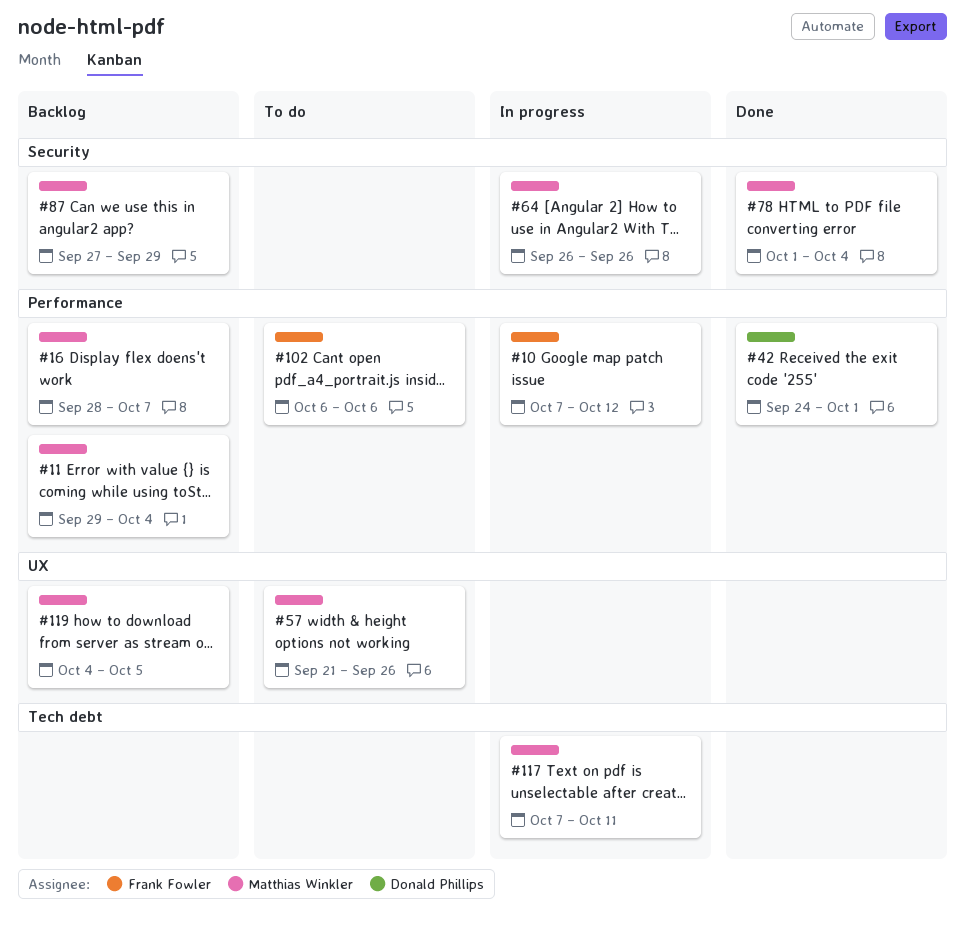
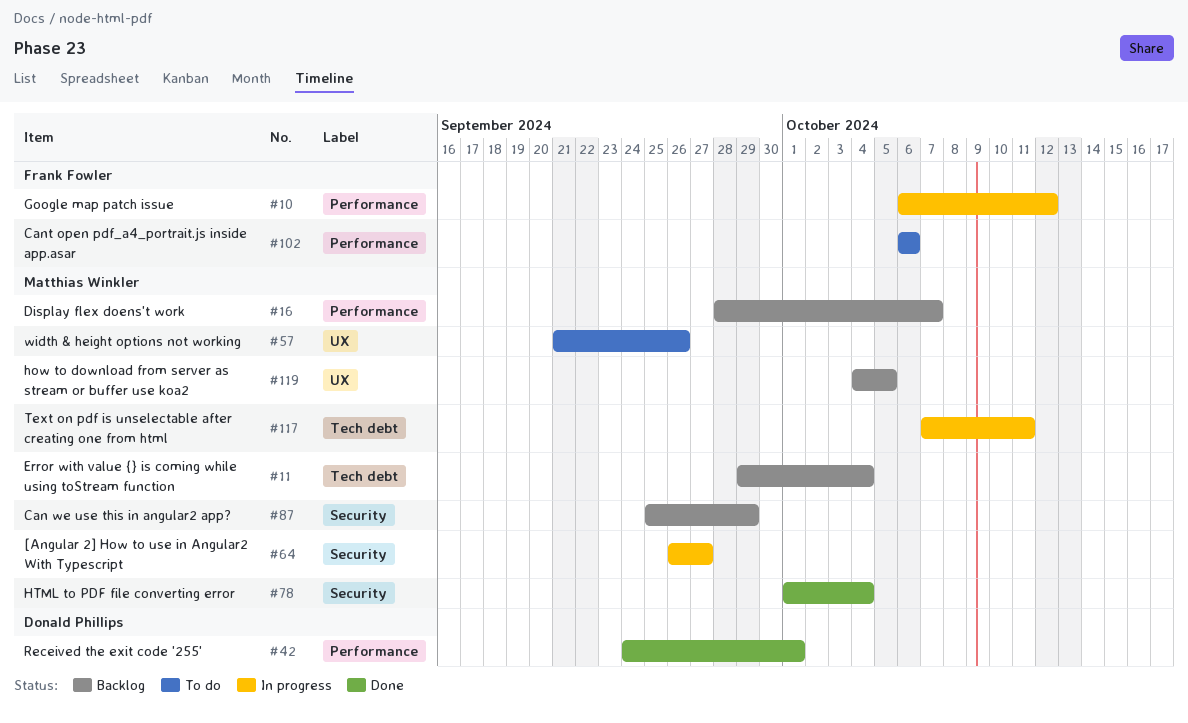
#10, start: Oct 7 -> Oct 6
#11, label: Performance -> Tech debt
#64, due: Sep 26 -> Sep 27
#87, start: Sep 27 -> Sep 25

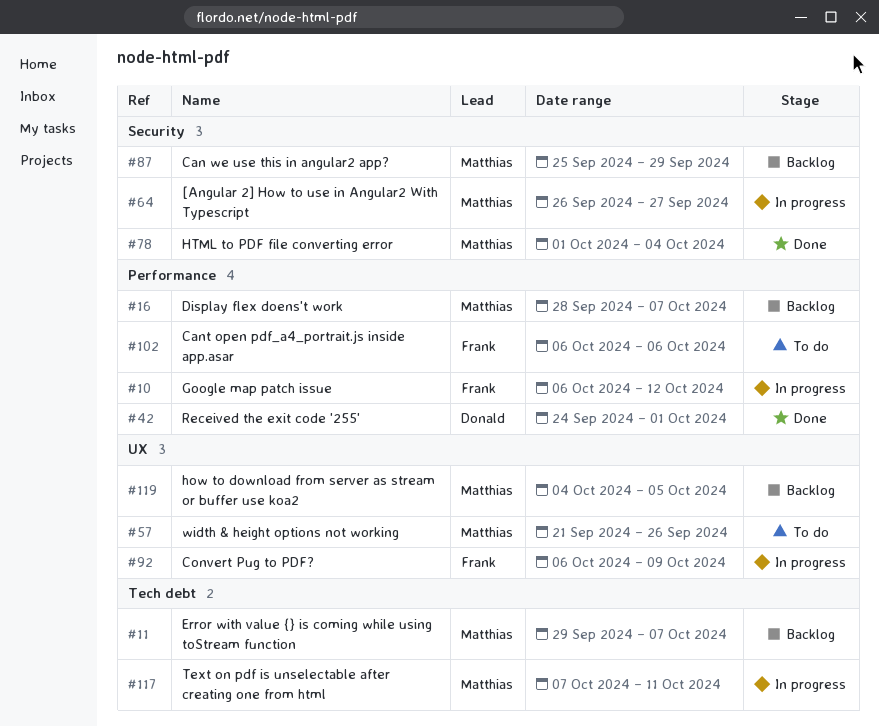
#11, due: Oct 4 -> Oct 7
#92: none -> present

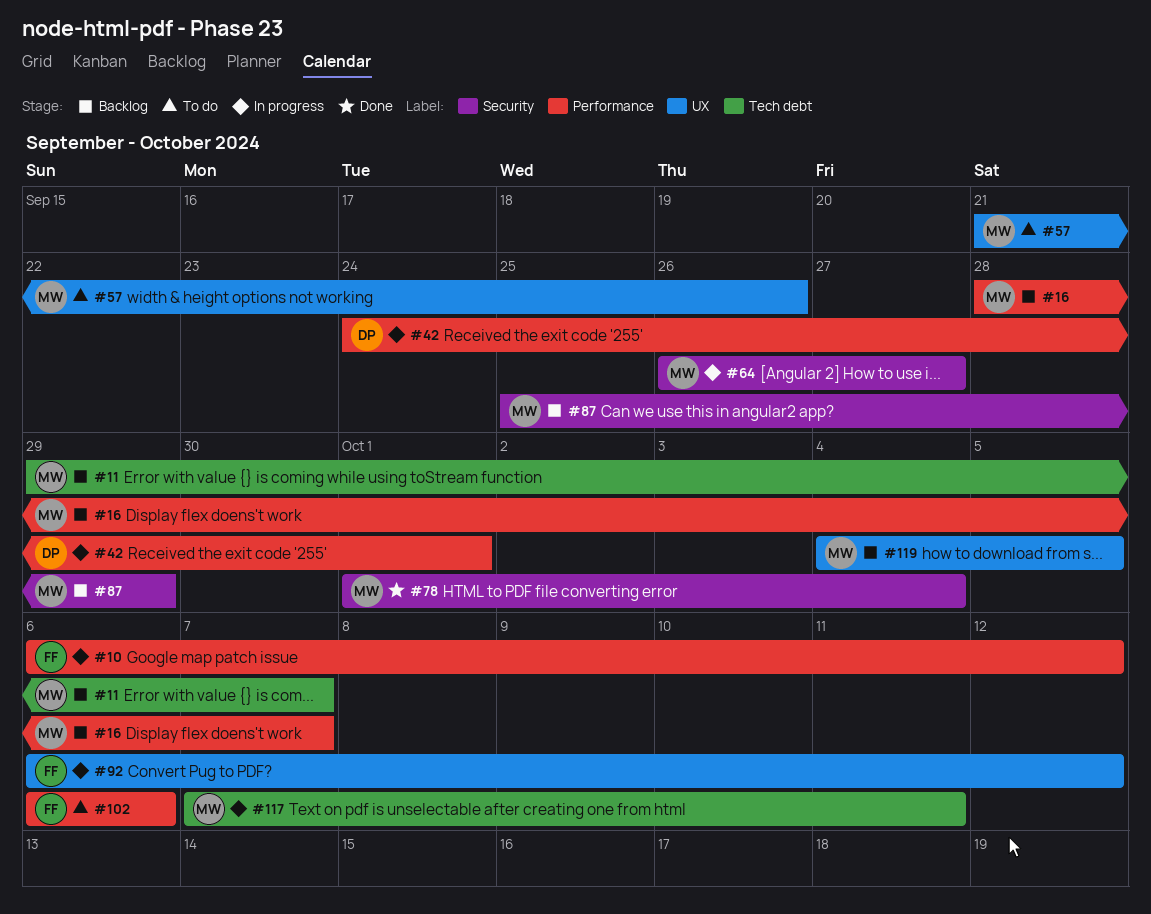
#42, status: Done -> In progress
#92, due: Oct 9 -> Oct 12

